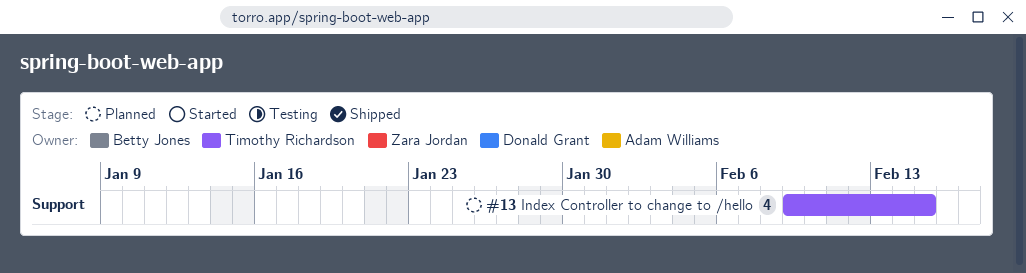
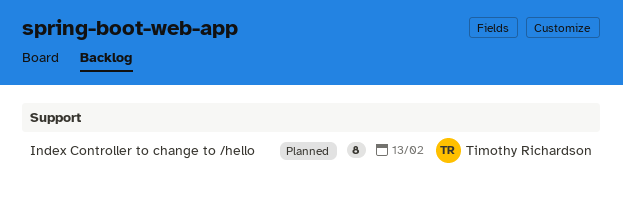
Index Controller to change to /hello, estimate: 4 -> 8
Index Controller to change to /hello, due: Feb 15 -> Feb 13

